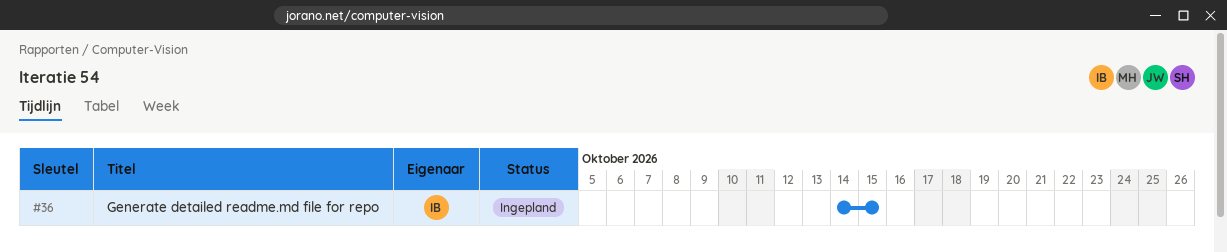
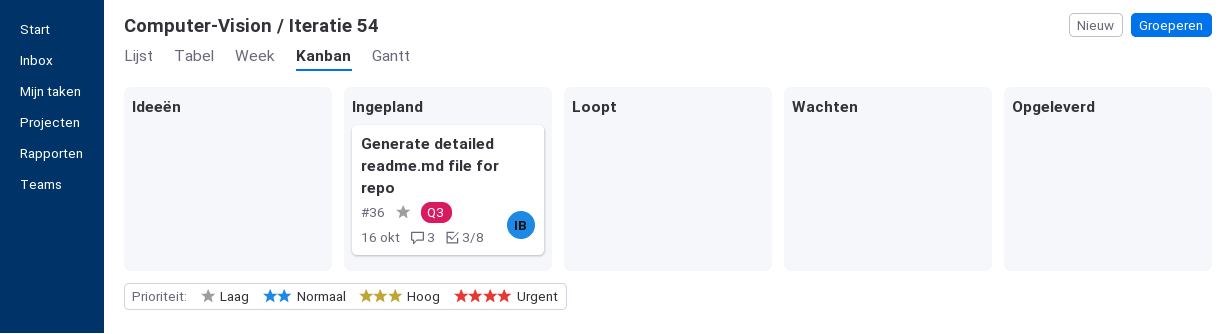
#36, due: Oct 15 -> Oct 16

